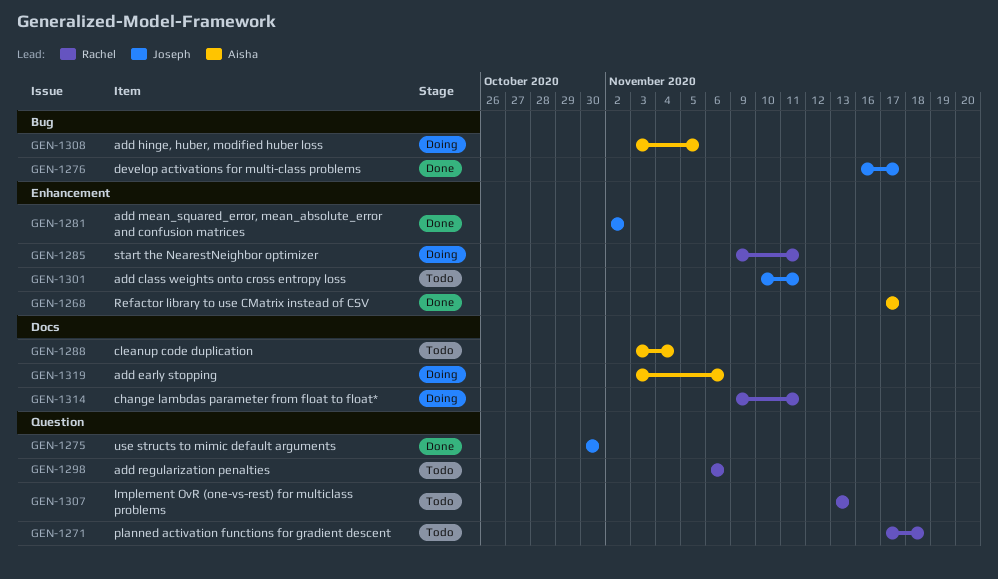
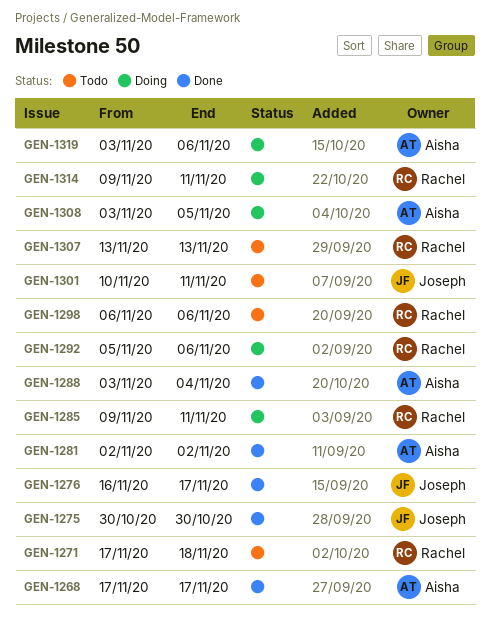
GEN-1281, owner: Joseph -> Aisha
GEN-1288, status: Todo -> Done
GEN-1292: none -> present

